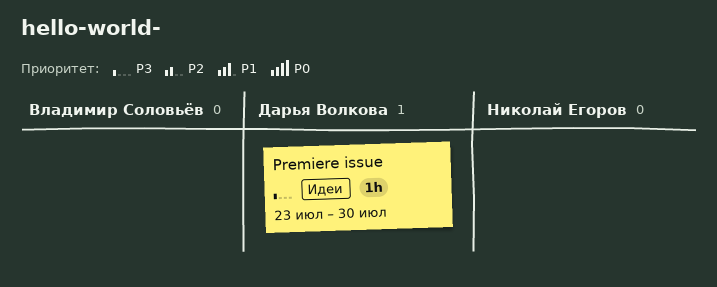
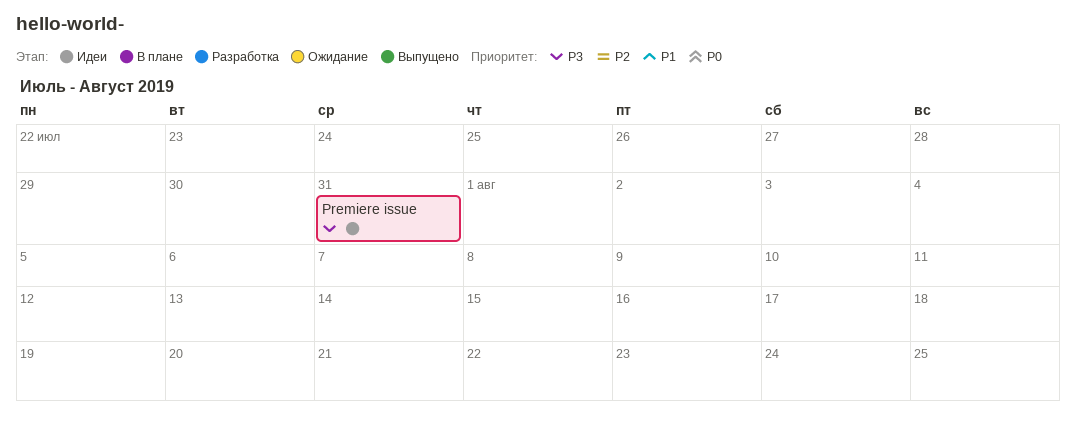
Premiere issue, due: Jul 30 -> Jul 31

